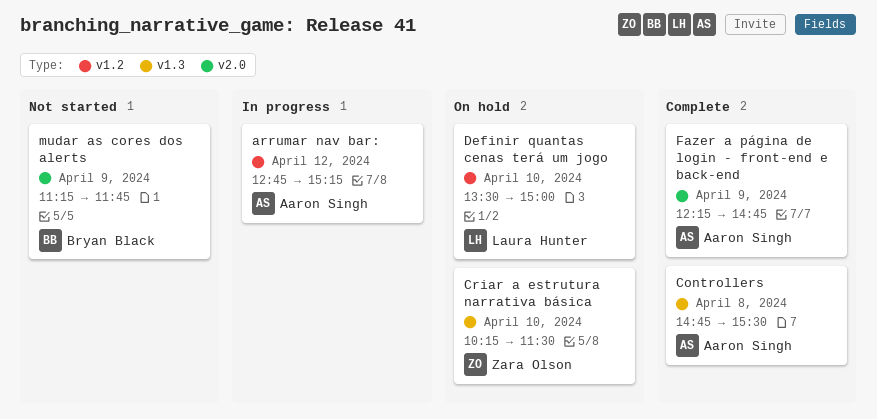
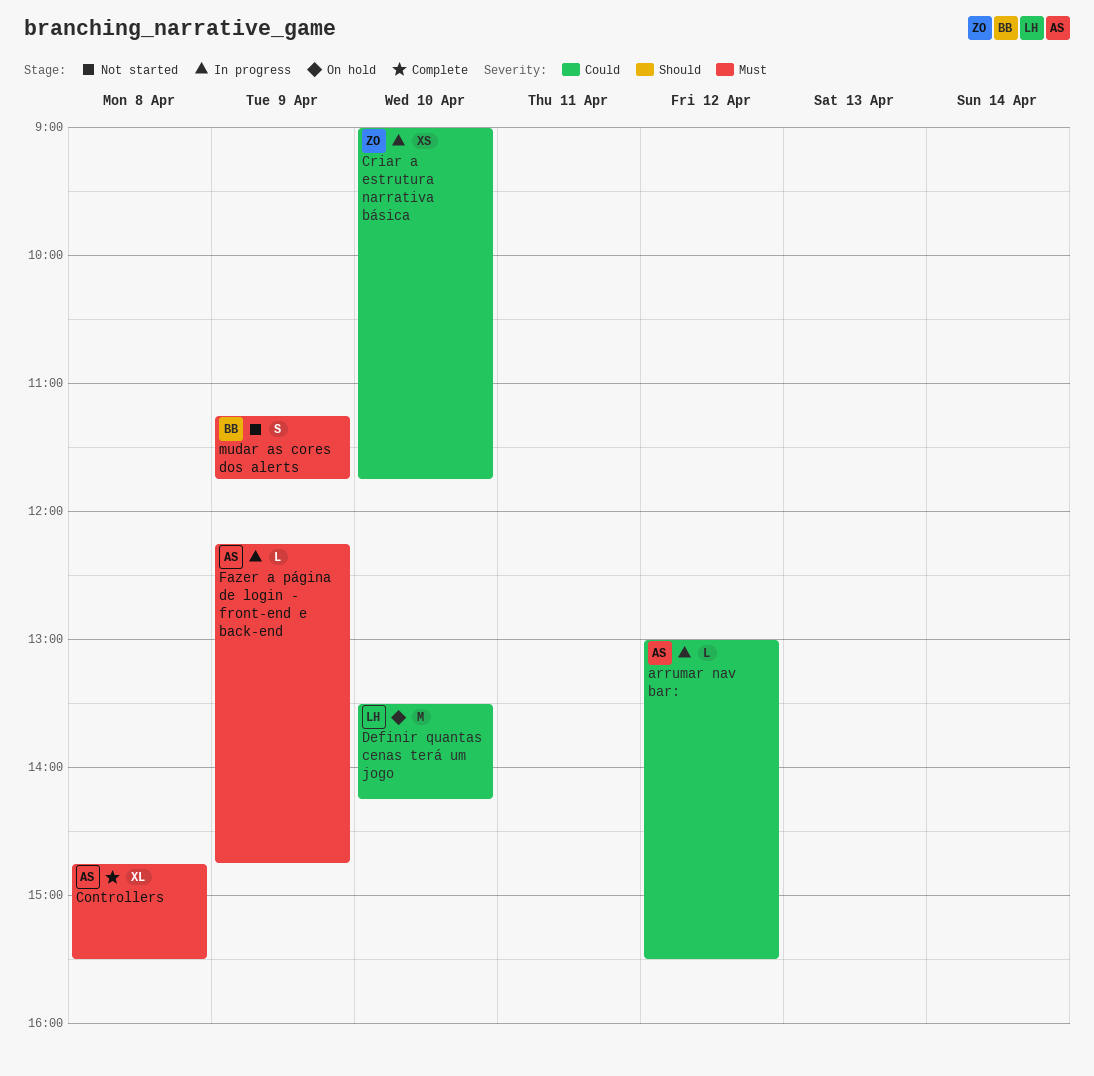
arrumar nav bar:, begins: 12:45 -> 13:00
arrumar nav bar:, ends: 15:15 -> 15:30
Criar a estrutura narrativa básica, status: On hold -> In progress
Criar a estrutura narrativa básica, begins: 10:15 -> 09:00
Criar a estrutura narrativa básica, ends: 11:30 -> 11:45
Definir quantas cenas terá um jogo, ends: 15:00 -> 14:15
Fazer a página de login - front-end e back-end, status: Complete -> In progress

